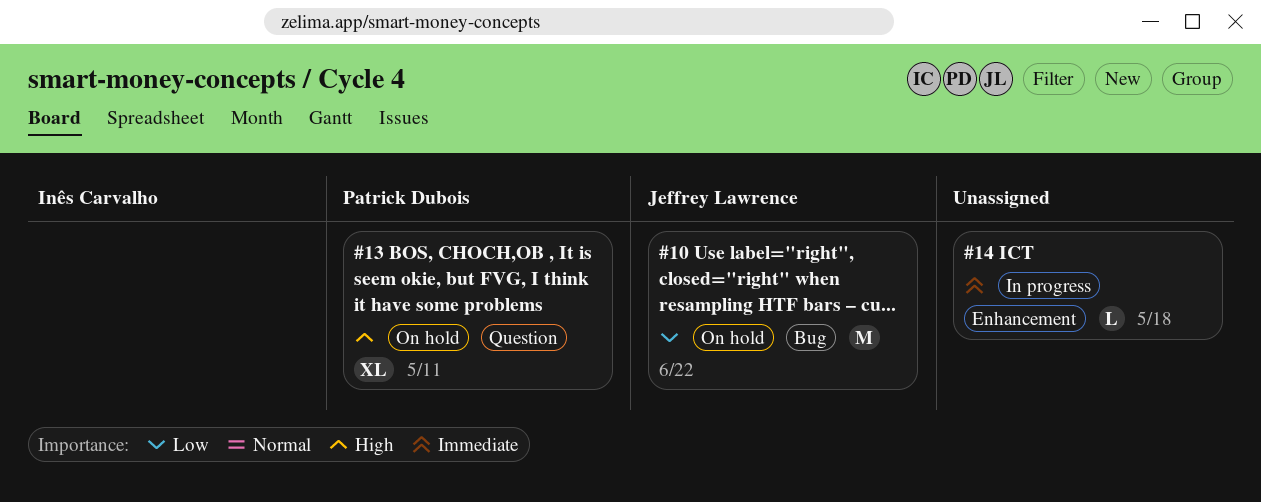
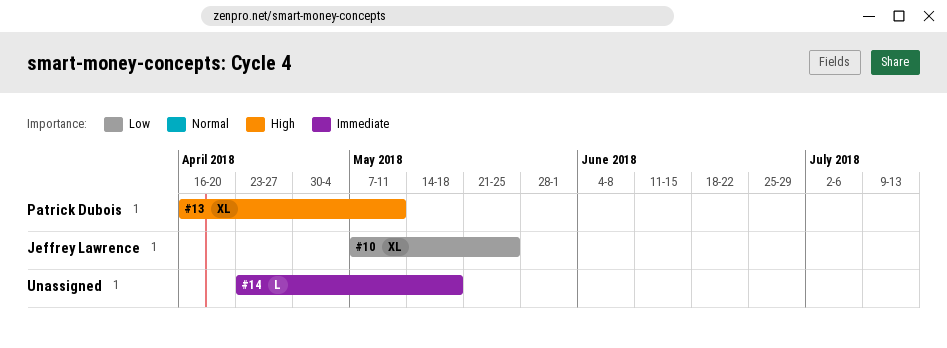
#10, estimate: M -> XL
#10, due: Jun 22 -> May 25

